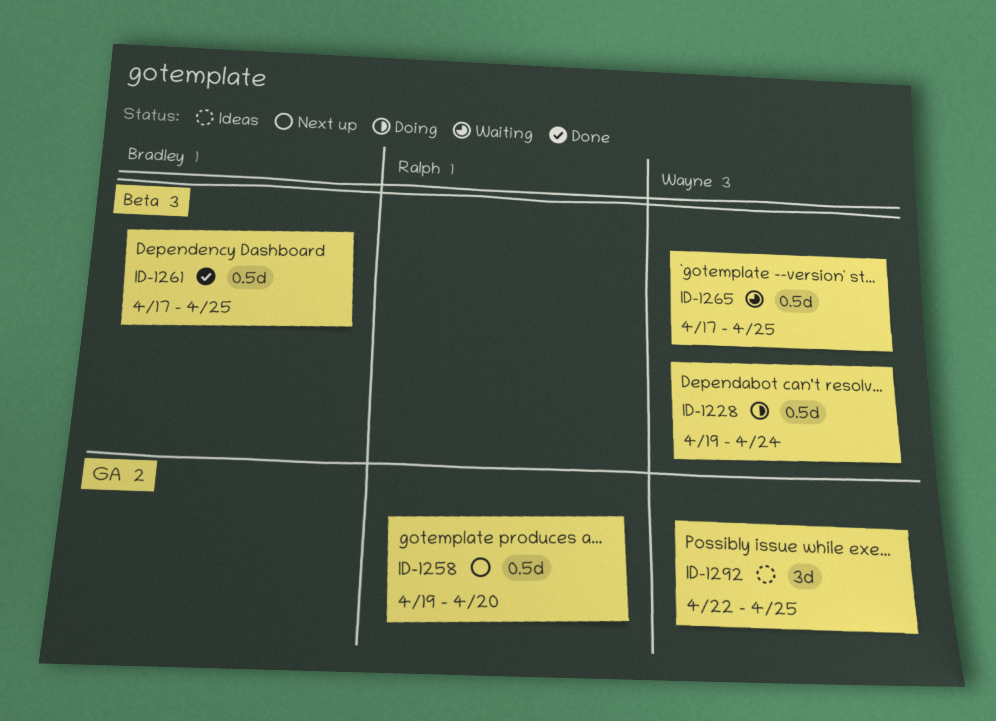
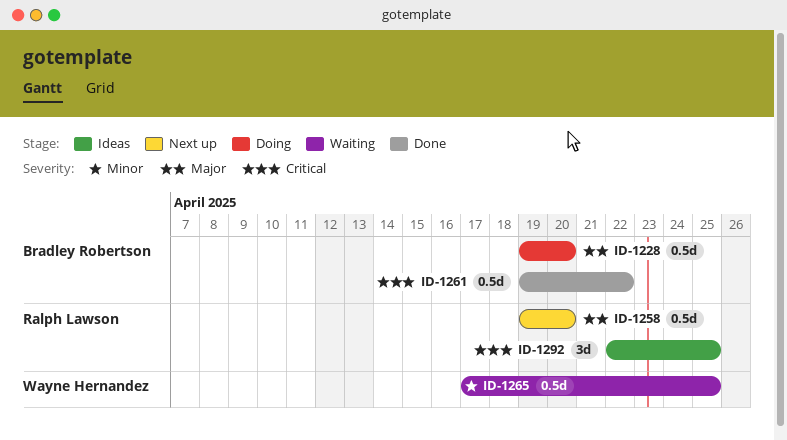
ID-1228, owner: Wayne Hernandez -> Bradley Robertson
ID-1228, due: Apr 24 -> Apr 20
ID-1261, start: Apr 17 -> Apr 19
ID-1261, due: Apr 25 -> Apr 22
ID-1292, owner: Wayne Hernandez -> Ralph Lawson

